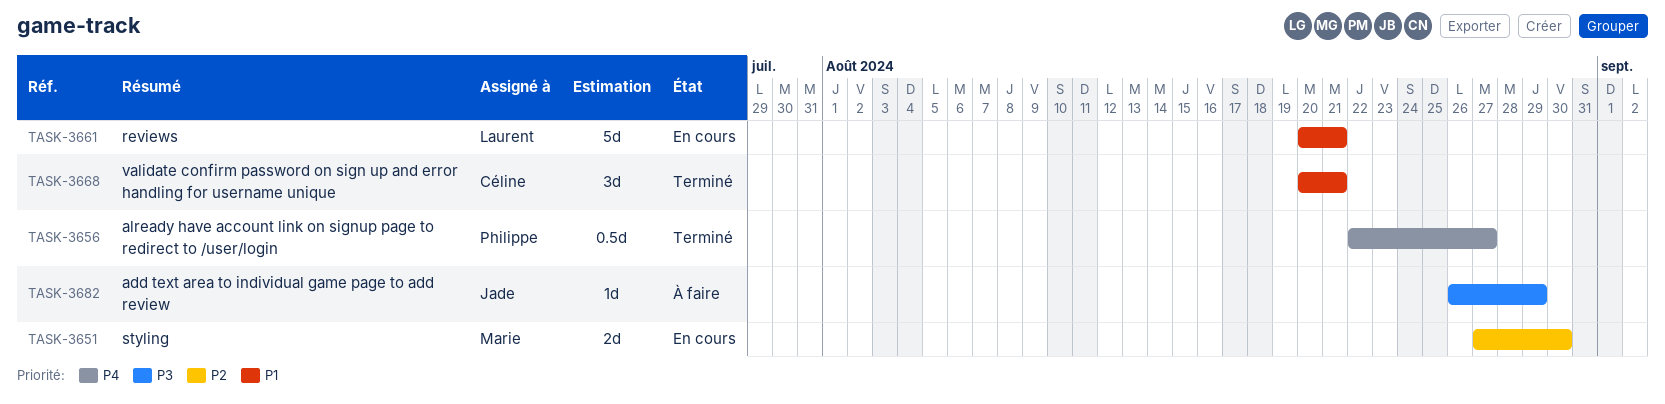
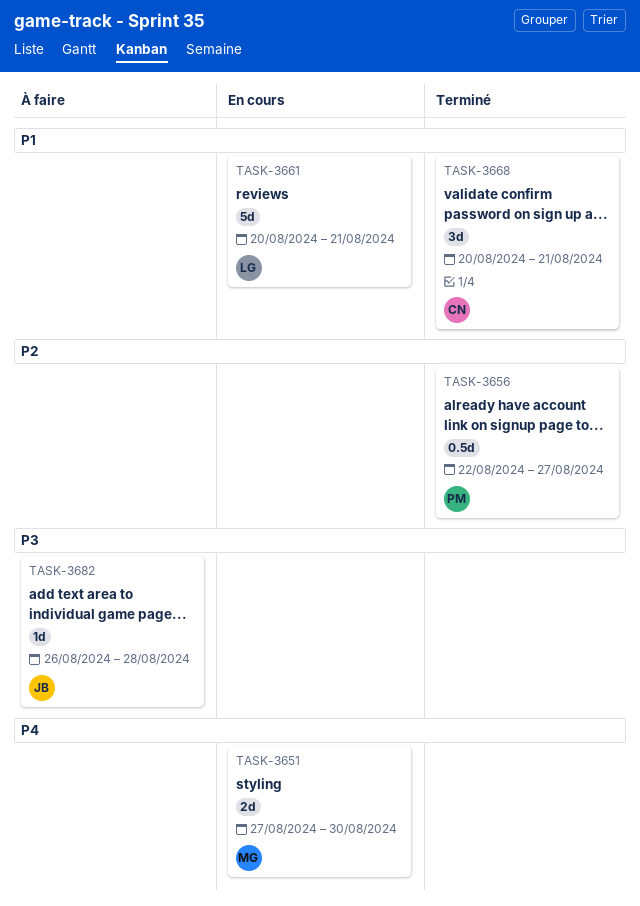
TASK-3651, priority: P2 -> P4
TASK-3656, priority: P4 -> P2
TASK-3682, due: Aug 29 -> Aug 28

